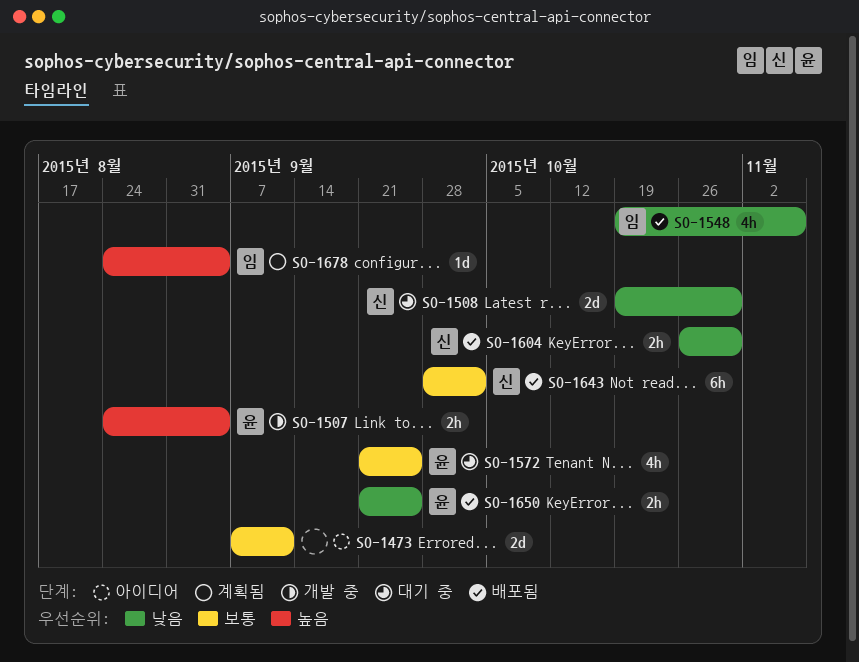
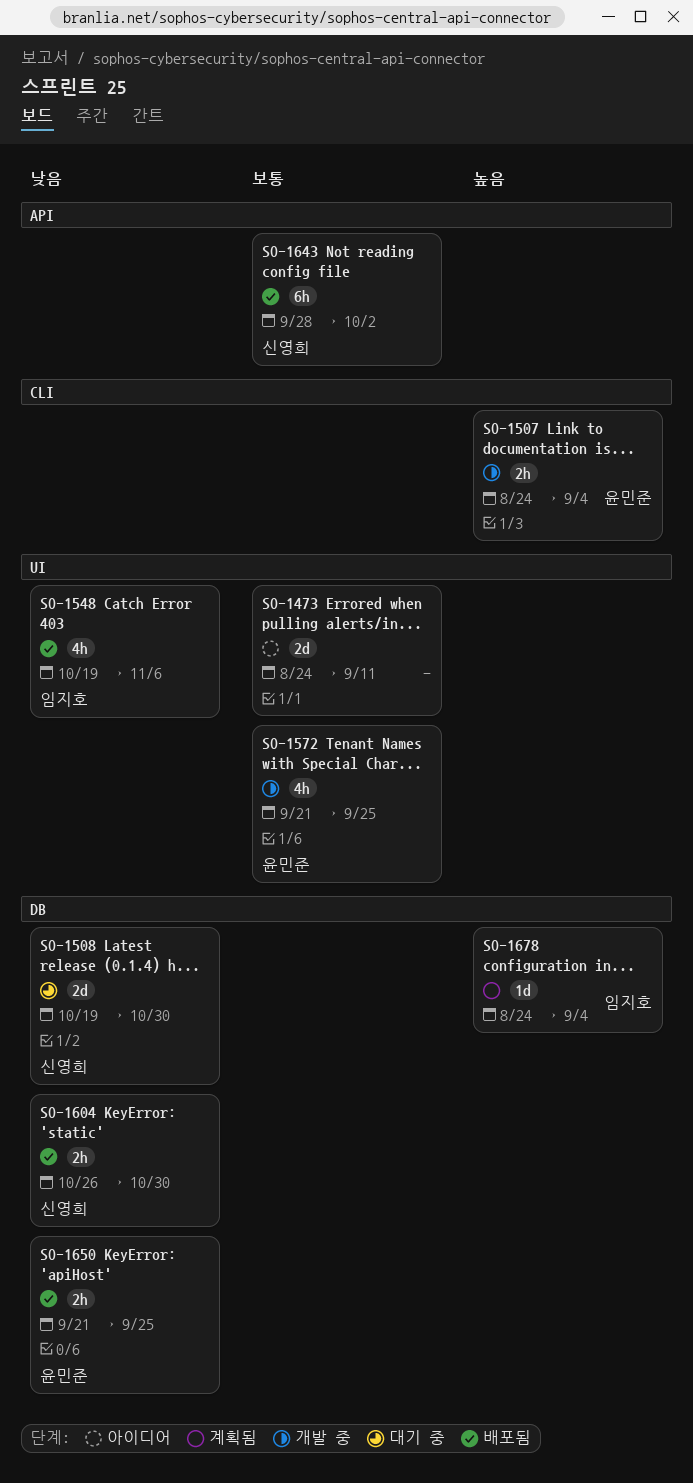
SO-1473, start: Sep 7 -> Aug 24
SO-1572, status: 대기 중 -> 개발 중

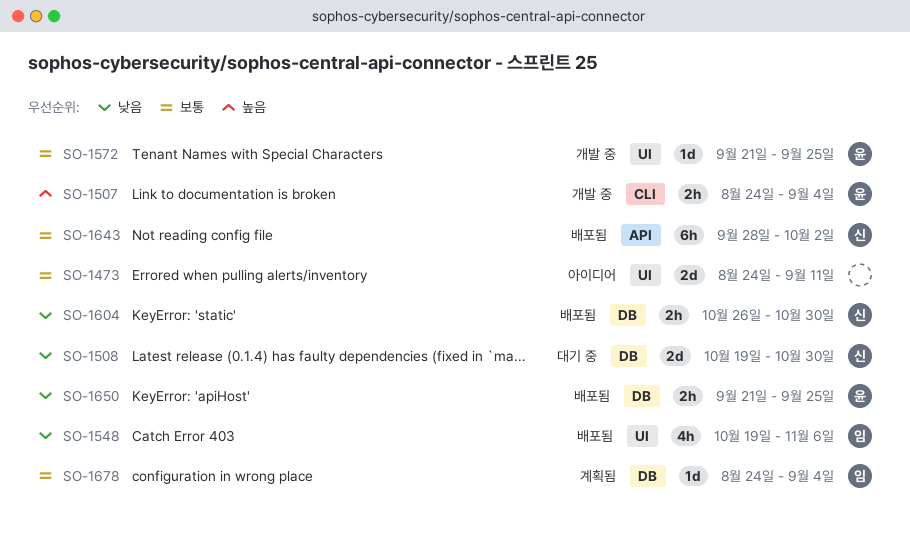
SO-1572, estimate: 4h -> 1d
SO-1678, priority: 높음 -> 보통

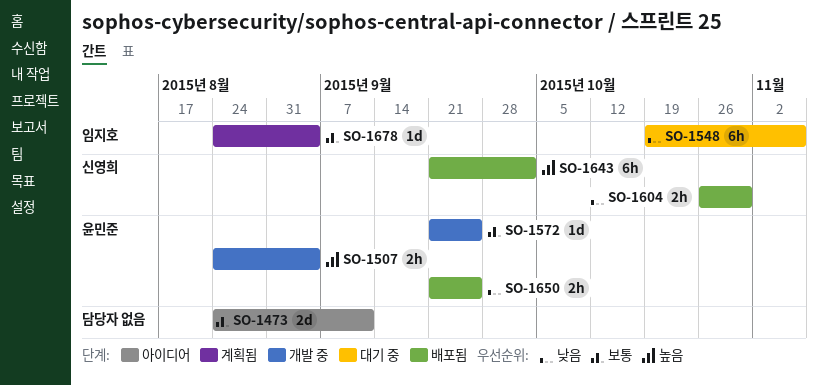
SO-1508: present -> none
SO-1548, status: 배포됨 -> 대기 중
SO-1548, estimate: 4h -> 6h
SO-1643, priority: 보통 -> 높음
SO-1643, start: Sep 28 -> Sep 21

